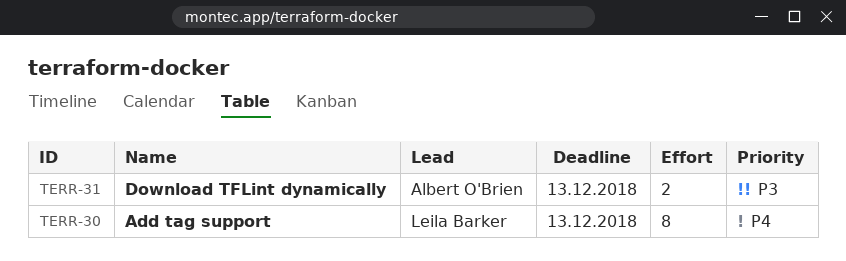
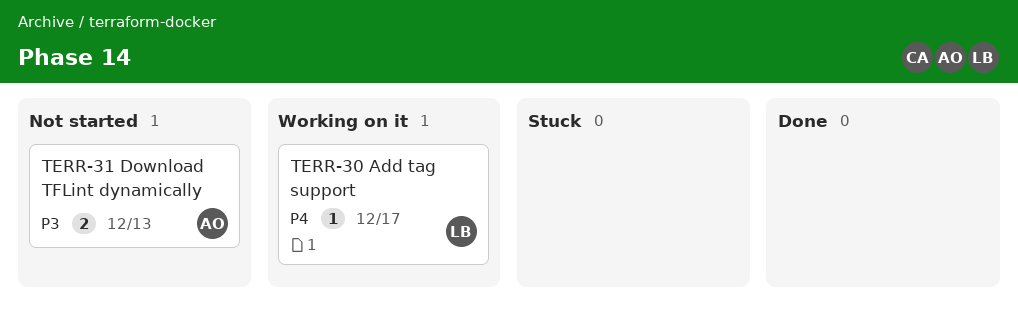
TERR-30, estimate: 8 -> 1
TERR-30, due: Dec 13 -> Dec 17

